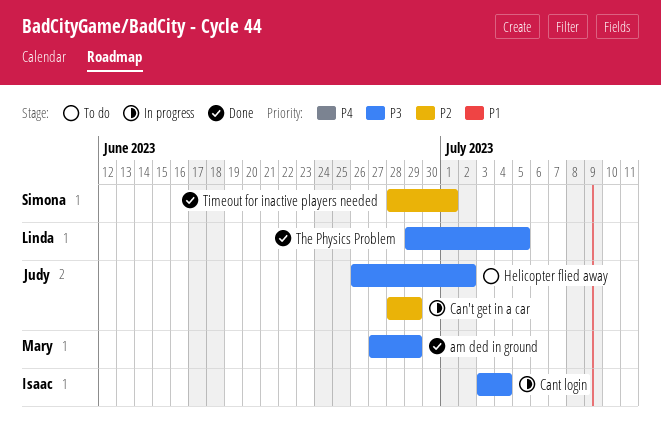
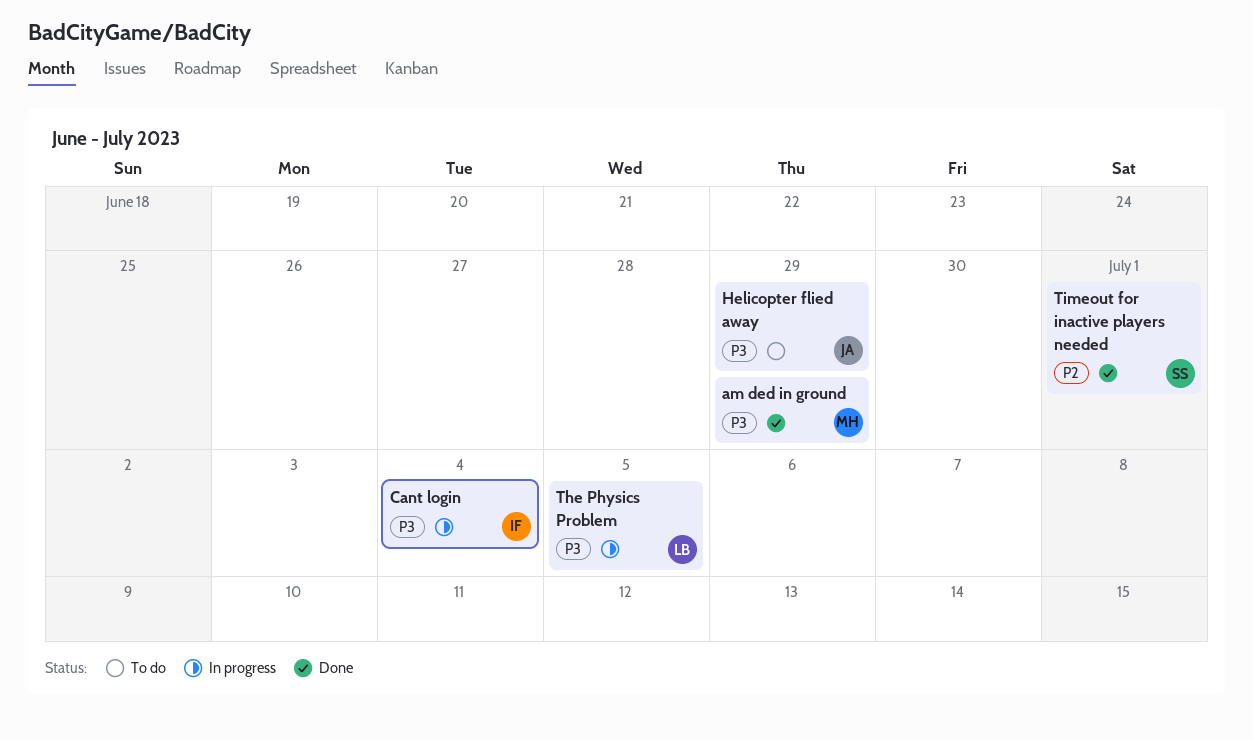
Can't get in a car: present -> none
Helicopter flied away, due: Jul 2 -> Jun 29
The Physics Problem, status: Done -> In progress

